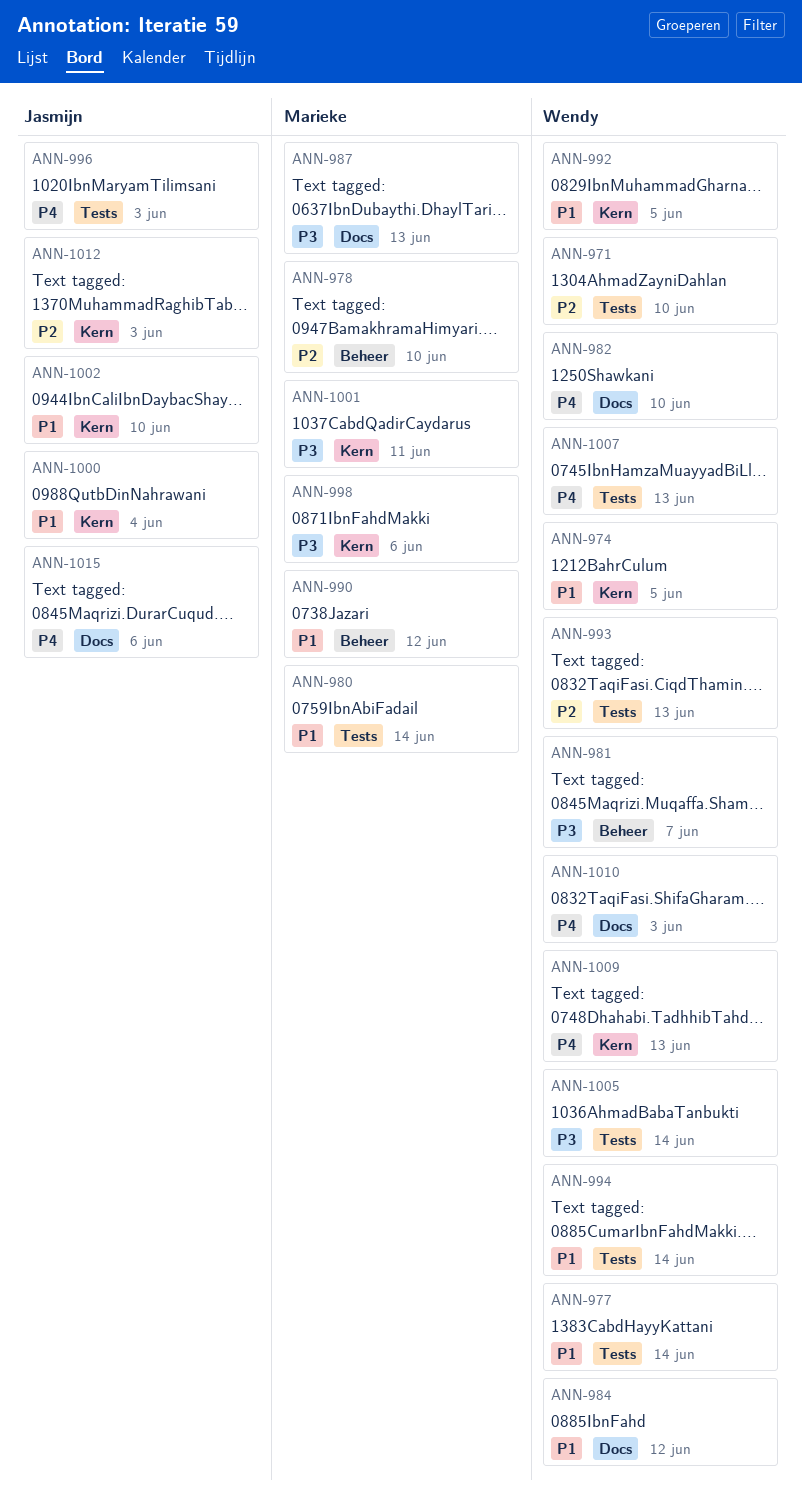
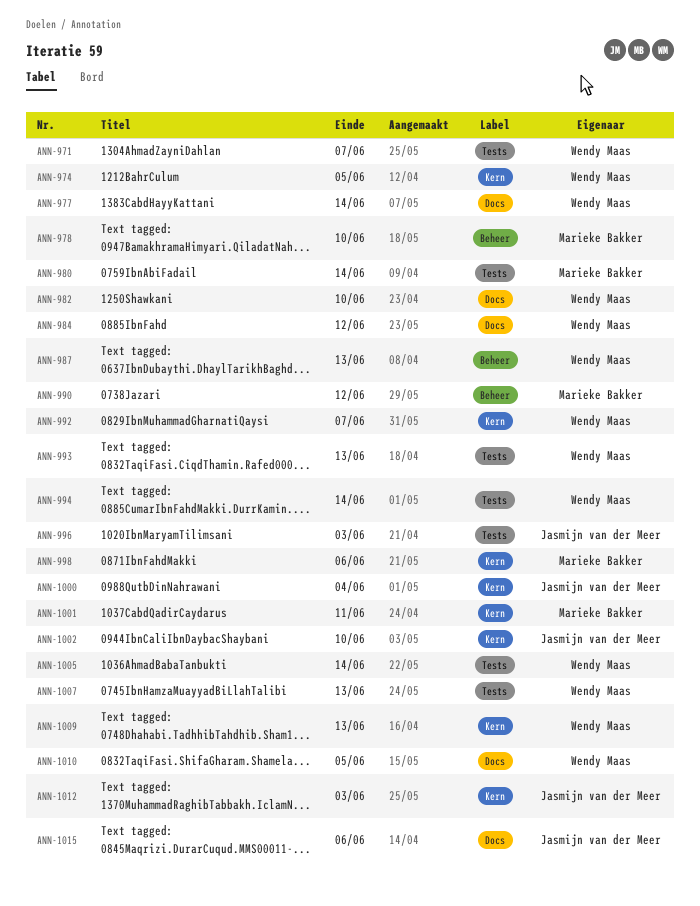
ANN-971, due: Jun 10 -> Jun 7
ANN-977, label: Tests -> Docs
ANN-981: present -> none
ANN-987, owner: Marieke Bakker -> Wendy Maas
ANN-987, label: Docs -> Beheer
ANN-992, due: Jun 5 -> Jun 7
ANN-1010, due: Jun 3 -> Jun 5

